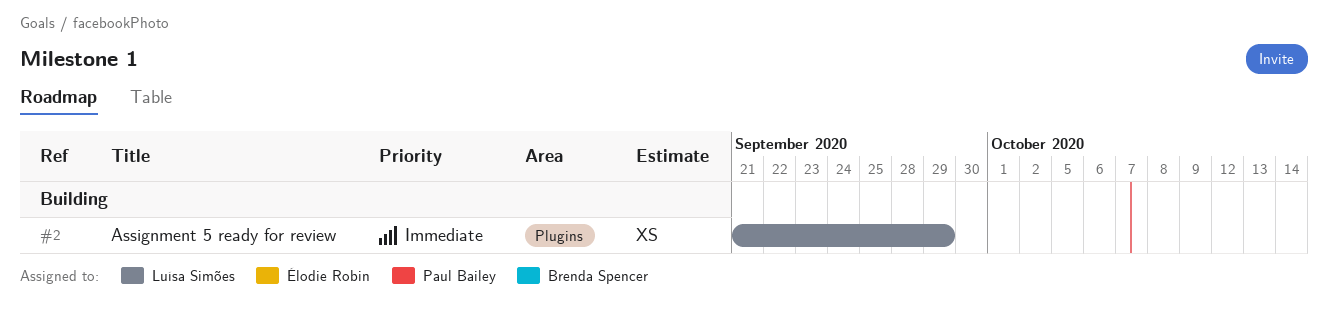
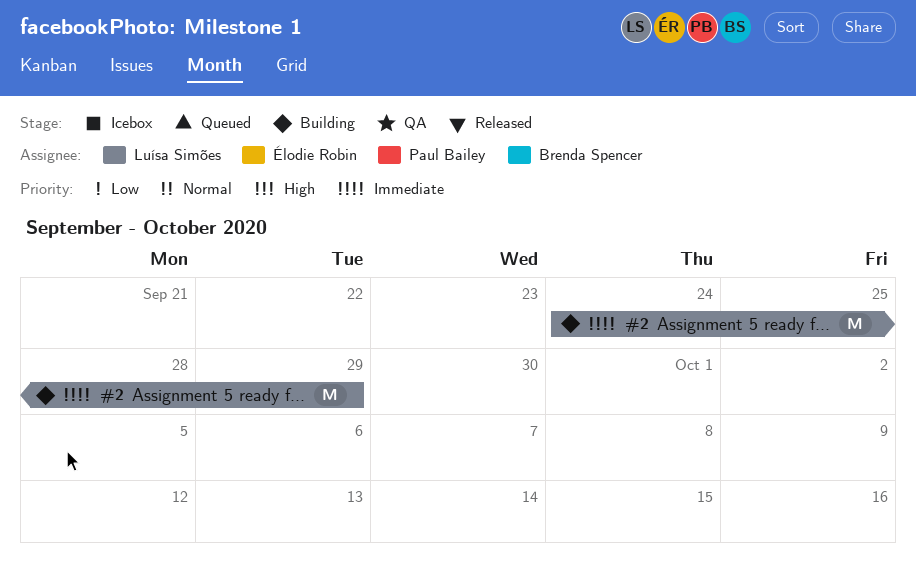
#2, estimate: XS -> M
#2, start: Sep 21 -> Sep 24

